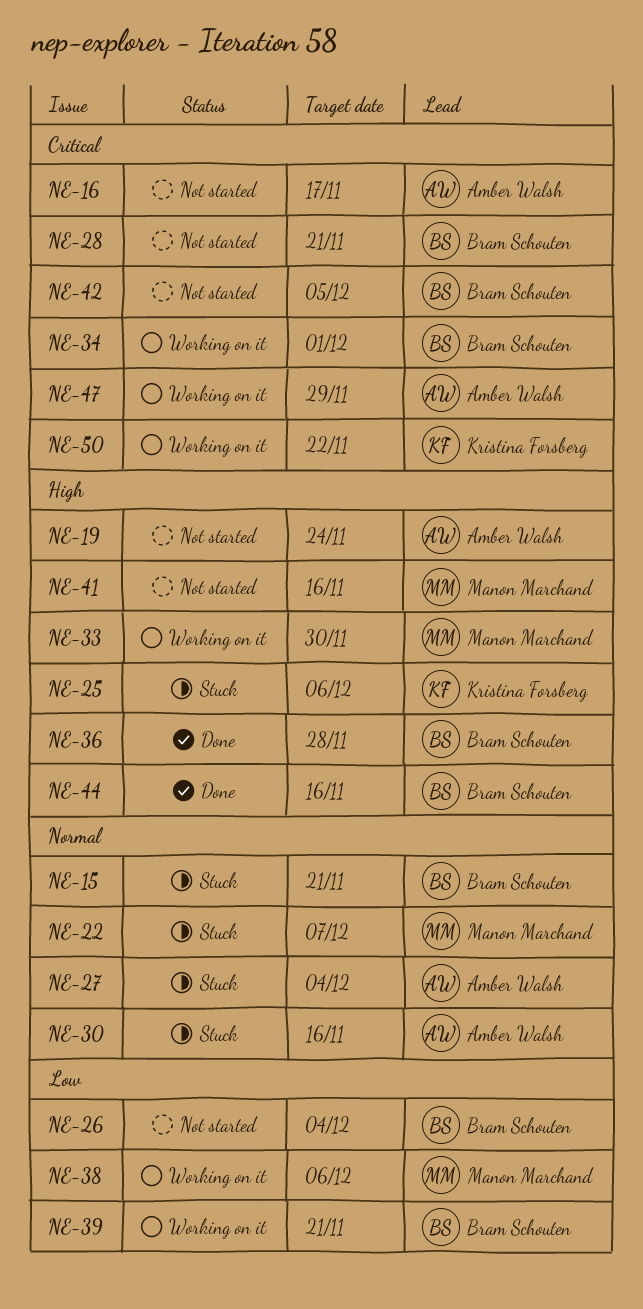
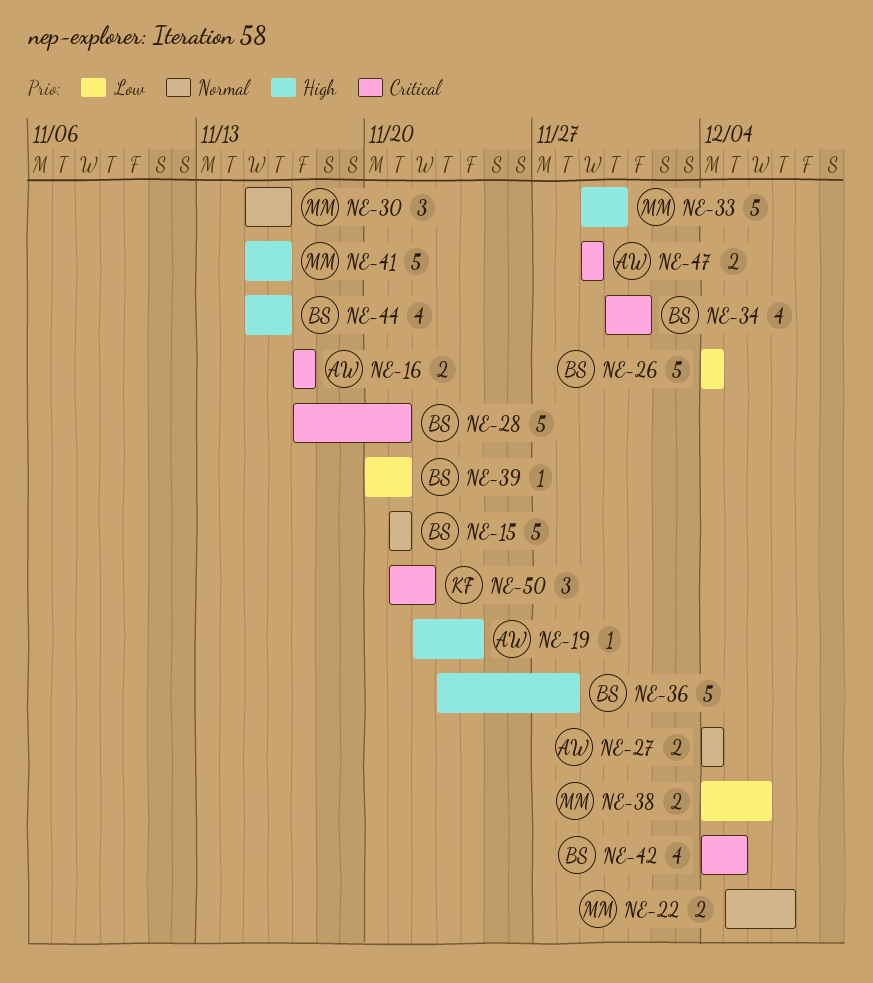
NE-25: present -> none
NE-30, owner: Amber Walsh -> Manon Marchand

